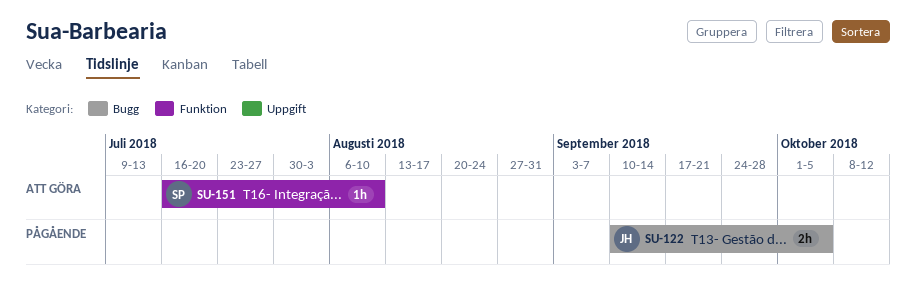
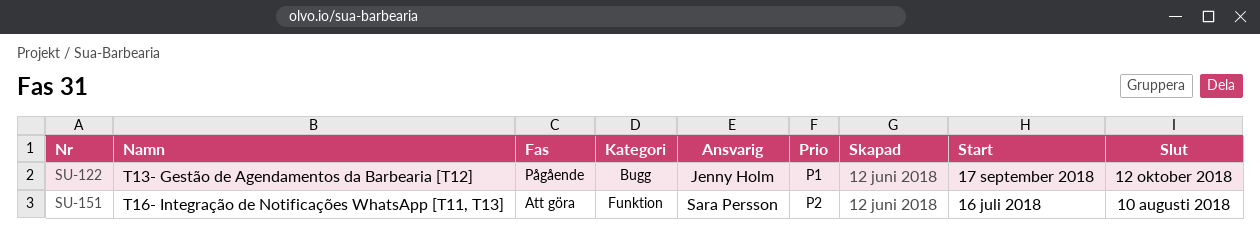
SU-122, start: Sep 10 -> Sep 17
SU-122, due: Oct 5 -> Oct 12

